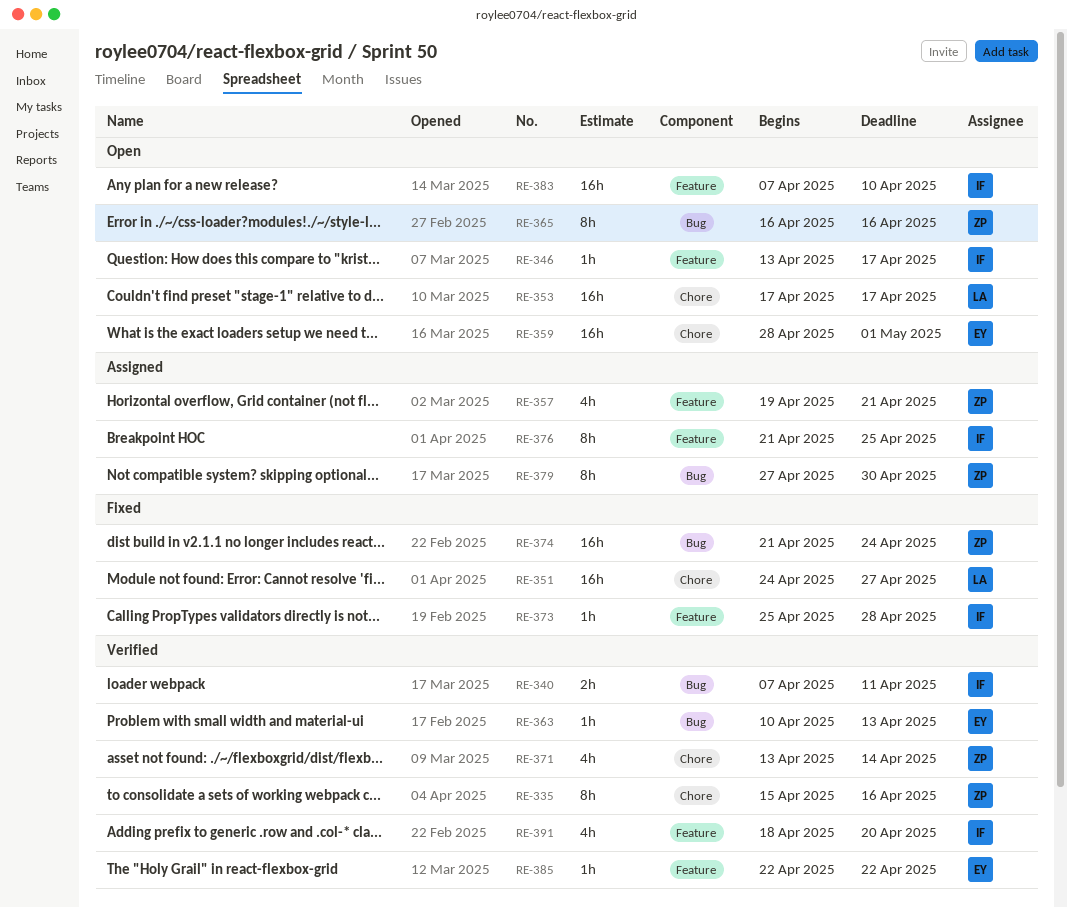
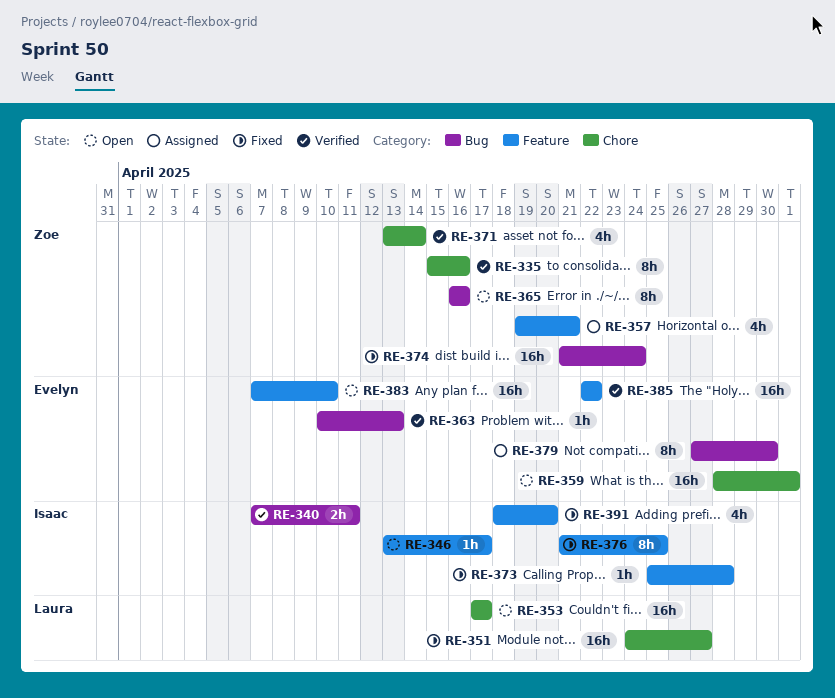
RE-376, status: Assigned -> Fixed
RE-379, owner: Zoe -> Evelyn
RE-383, owner: Isaac -> Evelyn
RE-385, estimate: 1h -> 16h
RE-391, status: Verified -> Fixed

